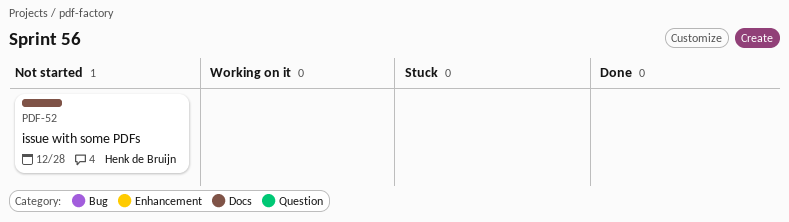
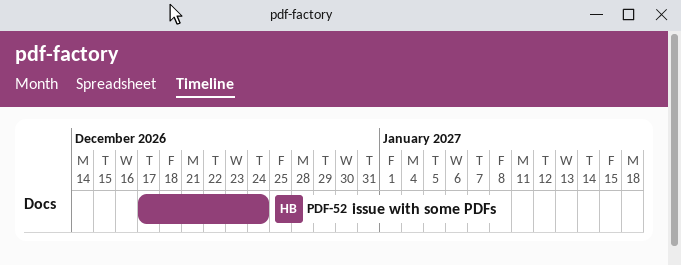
PDF-52, due: Dec 28 -> Dec 24

